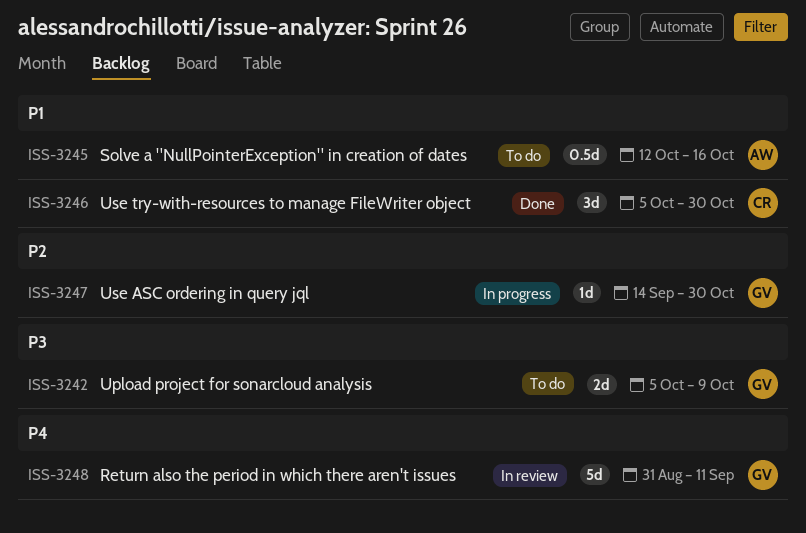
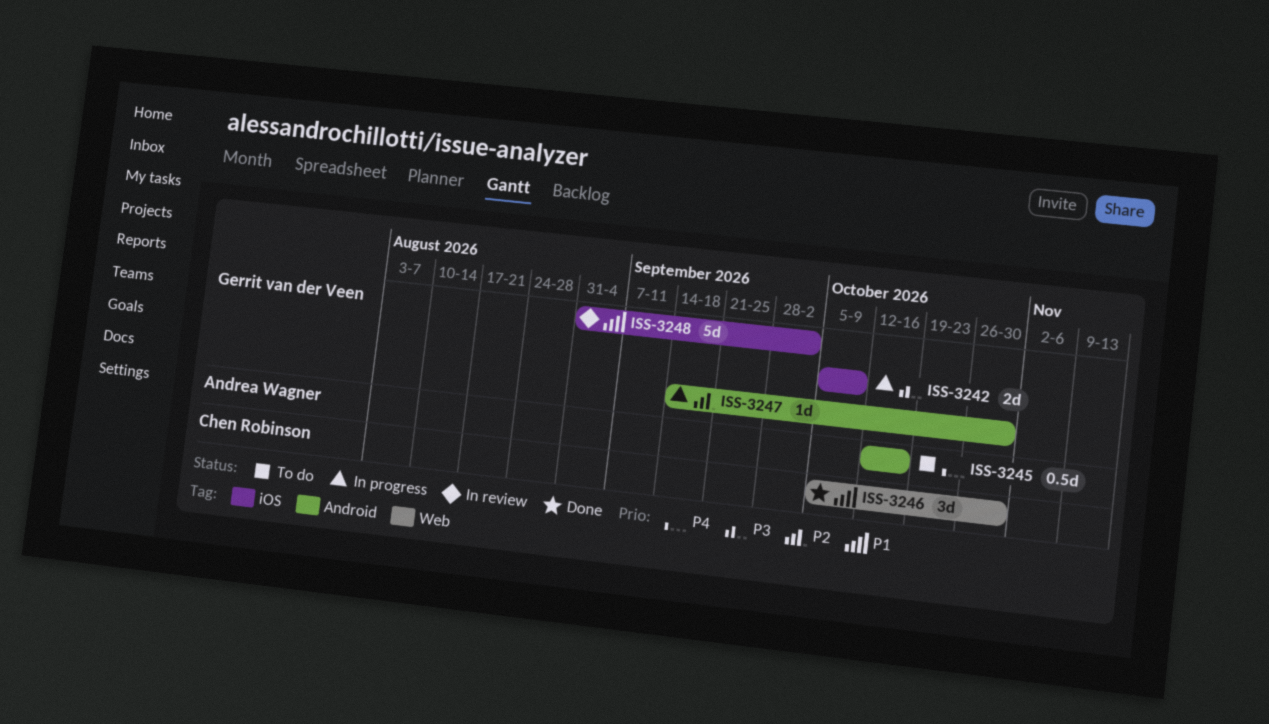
ISS-3242, status: To do -> In progress
ISS-3245, priority: P1 -> P4
ISS-3248, priority: P4 -> P1
ISS-3248, due: Sep 11 -> Oct 2

